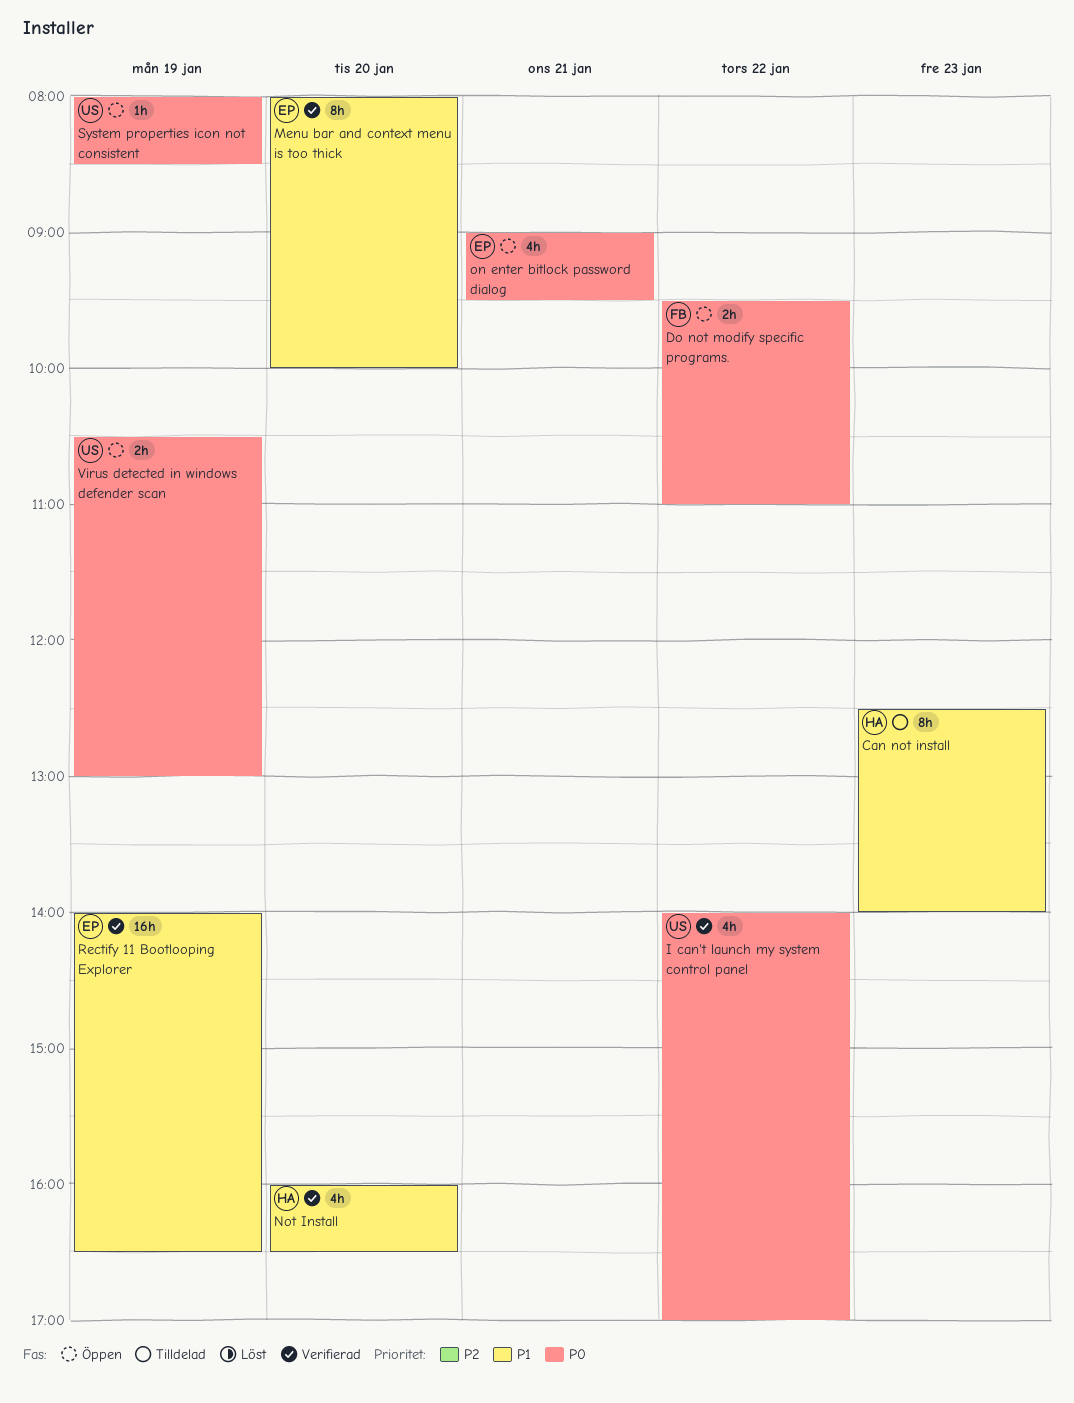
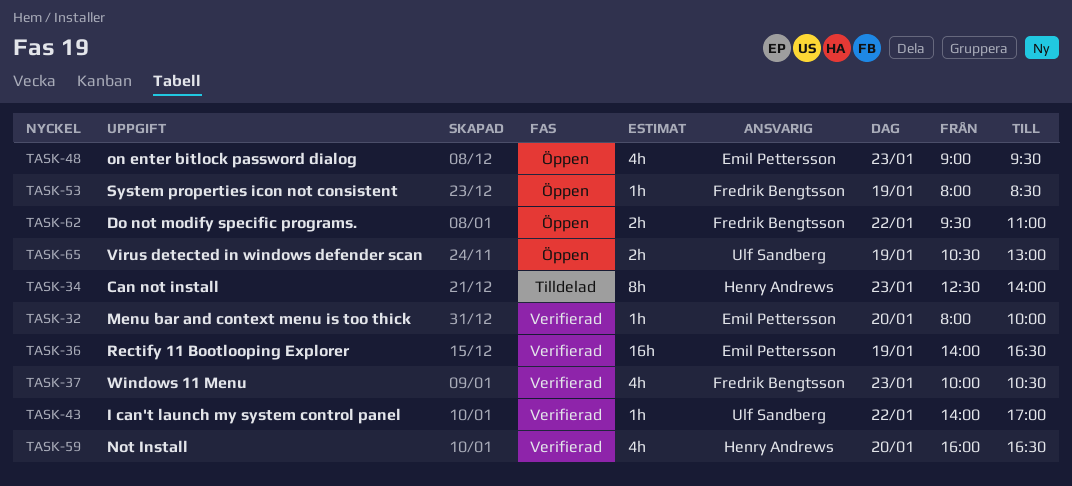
I can't launch my system control panel, estimate: 4h -> 1h
Menu bar and context menu is too thick, estimate: 8h -> 1h
on enter bitlock password dialog, day: Jan 21 -> Jan 23
System properties icon not consistent, owner: Ulf Sandberg -> Fredrik Bengtsson
Windows 11 Menu: none -> present

